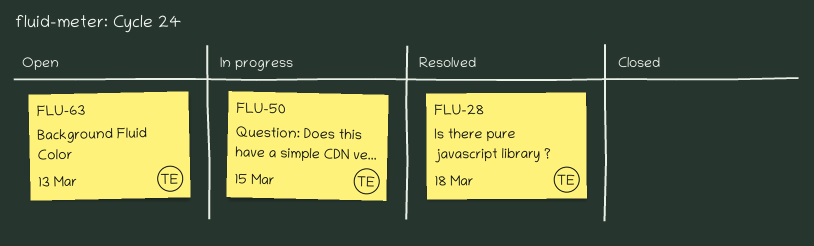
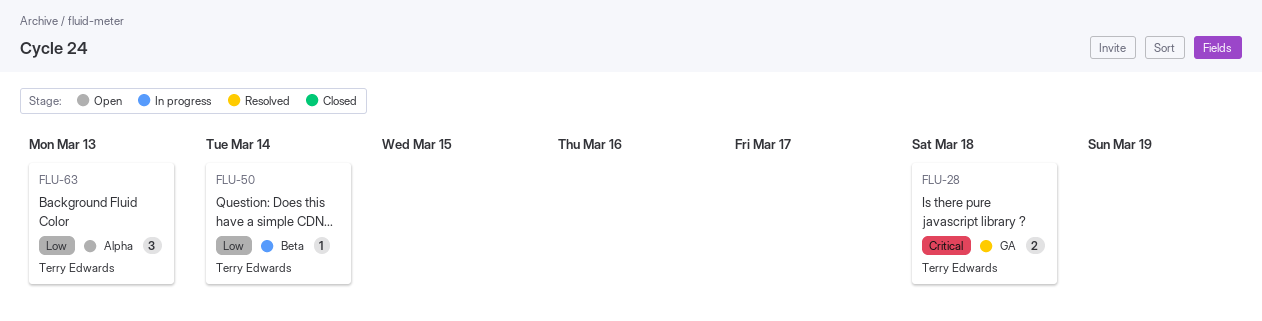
FLU-50, due: Mar 15 -> Mar 14

